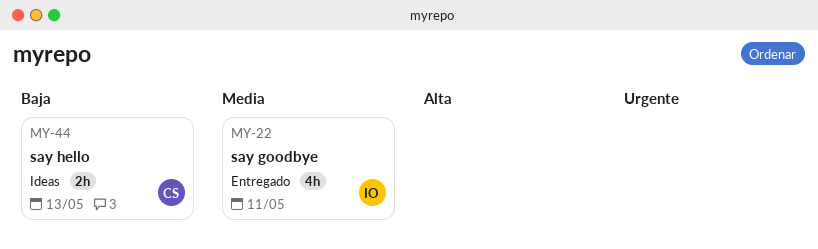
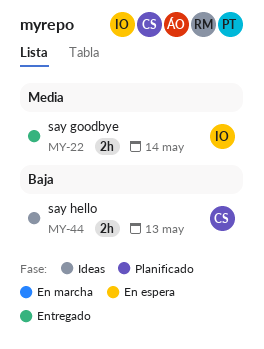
MY-22, estimate: 4h -> 2h
MY-22, due: May 11 -> May 14

